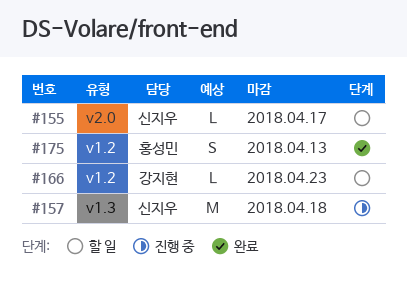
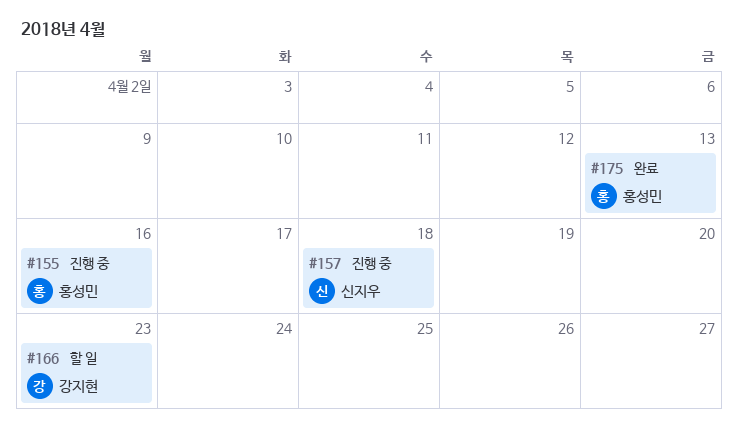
#155, status: 할 일 -> 진행 중
#155, owner: 신지우 -> 홍성민
#155, due: Apr 17 -> Apr 16

